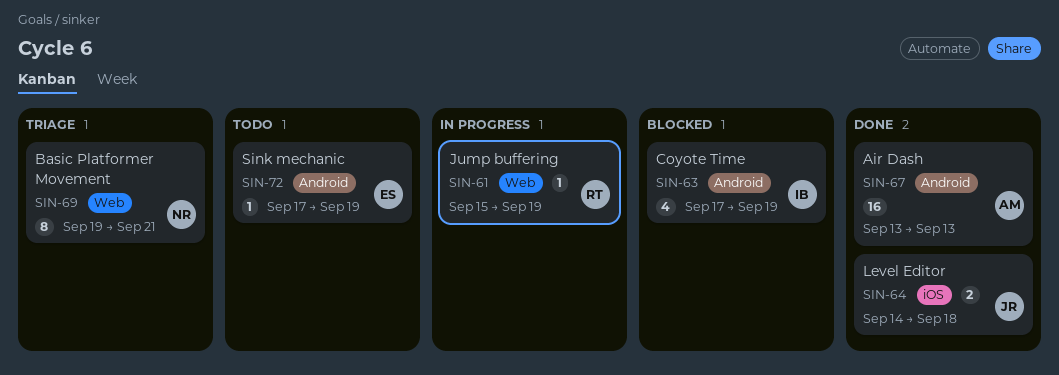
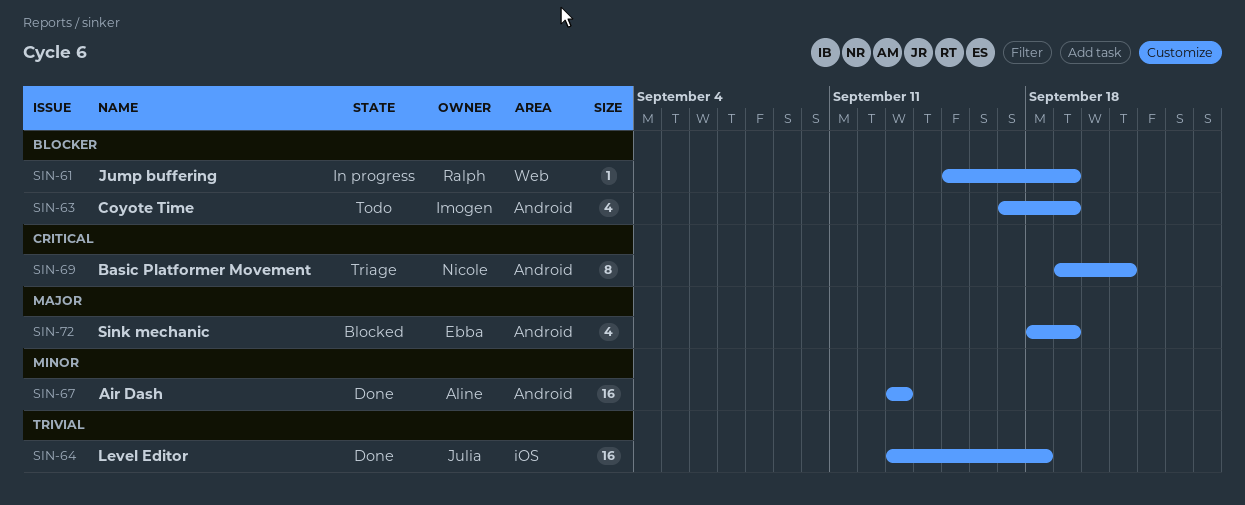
SIN-63, status: Blocked -> Todo
SIN-64, estimate: 2 -> 16
SIN-64, start: Sep 14 -> Sep 13
SIN-69, label: Web -> Android
SIN-72, status: Todo -> Blocked
SIN-72, estimate: 1 -> 4
SIN-72, start: Sep 17 -> Sep 18

